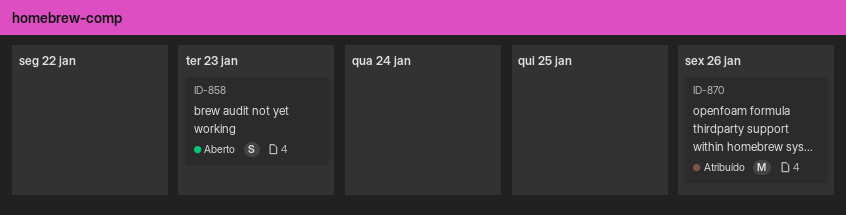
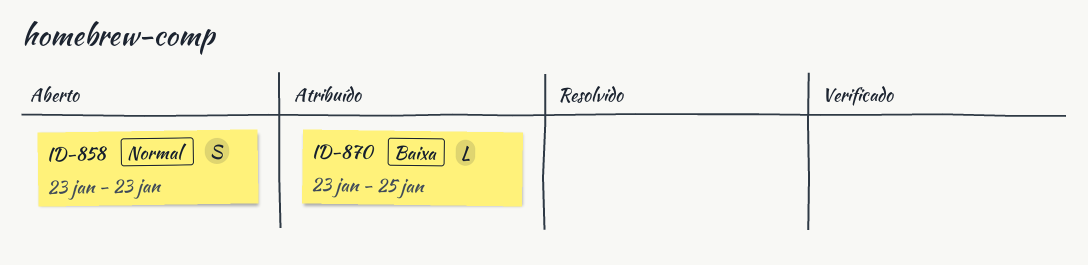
ID-870, estimate: M -> L
ID-870, due: Jan 26 -> Jan 25

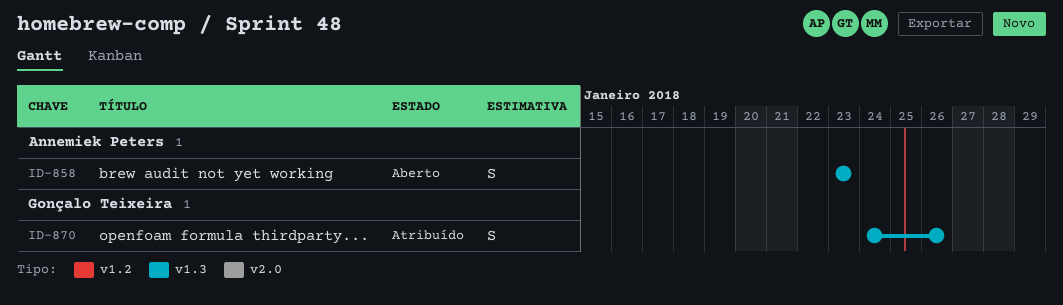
ID-870, estimate: L -> S
ID-870, start: Jan 23 -> Jan 24
ID-870, due: Jan 25 -> Jan 26

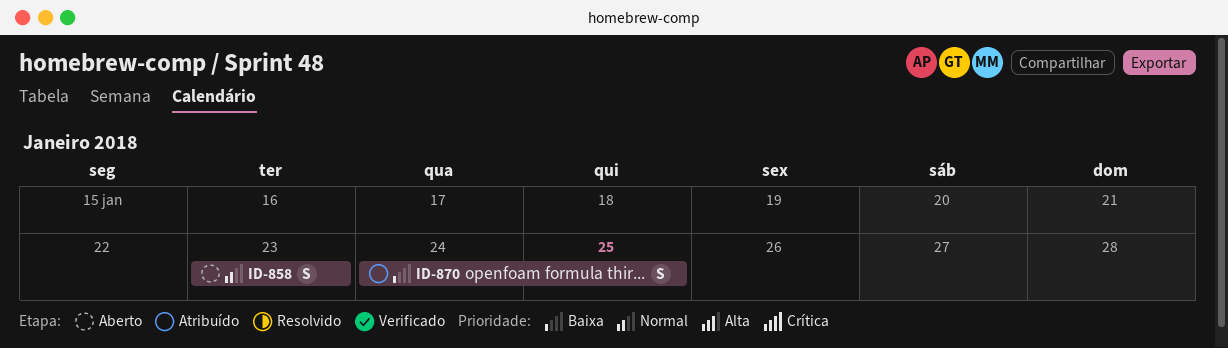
ID-870, due: Jan 26 -> Jan 25

